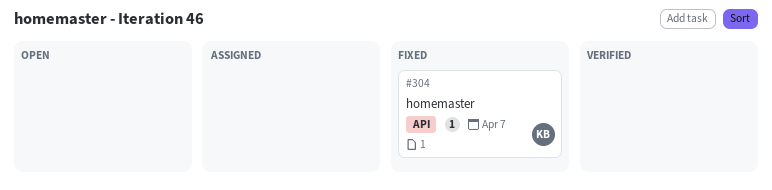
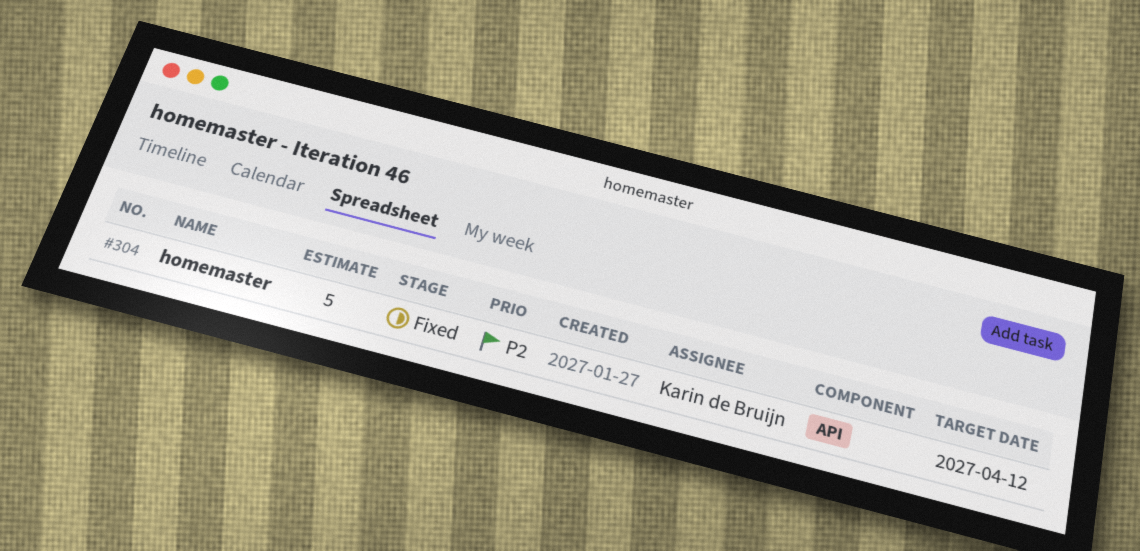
#304, estimate: 1 -> 5
#304, due: Apr 7 -> Apr 12

